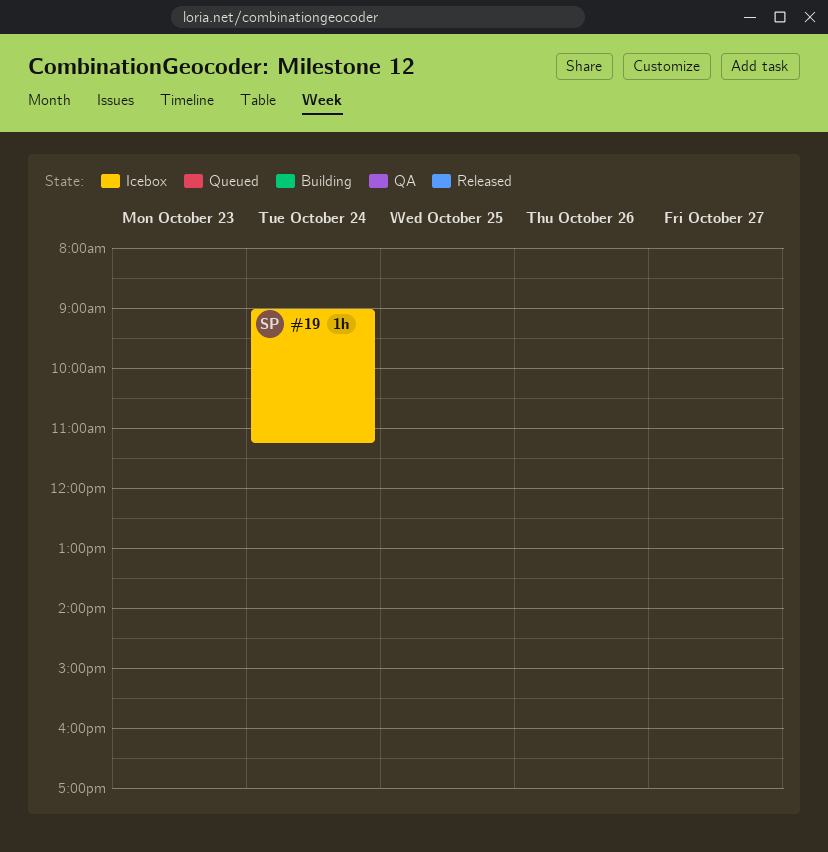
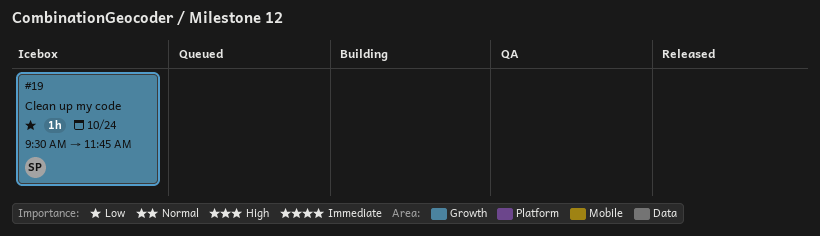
#19, begins: 09:00 -> 09:30
#19, ends: 11:15 -> 11:45

